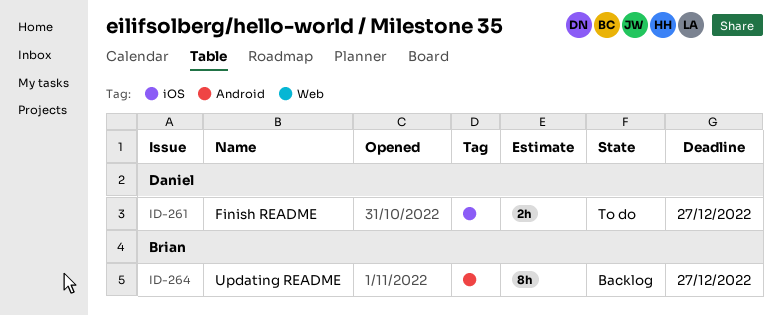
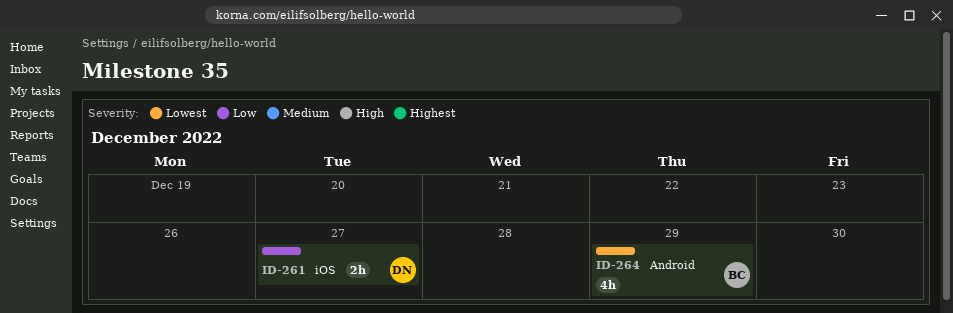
ID-264, estimate: 8h -> 4h
ID-264, due: Dec 27 -> Dec 29

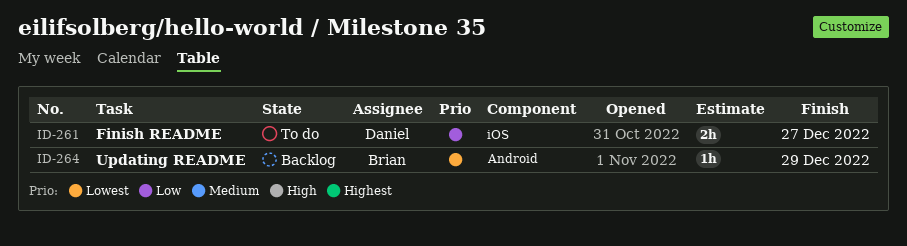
ID-264, estimate: 4h -> 1h

